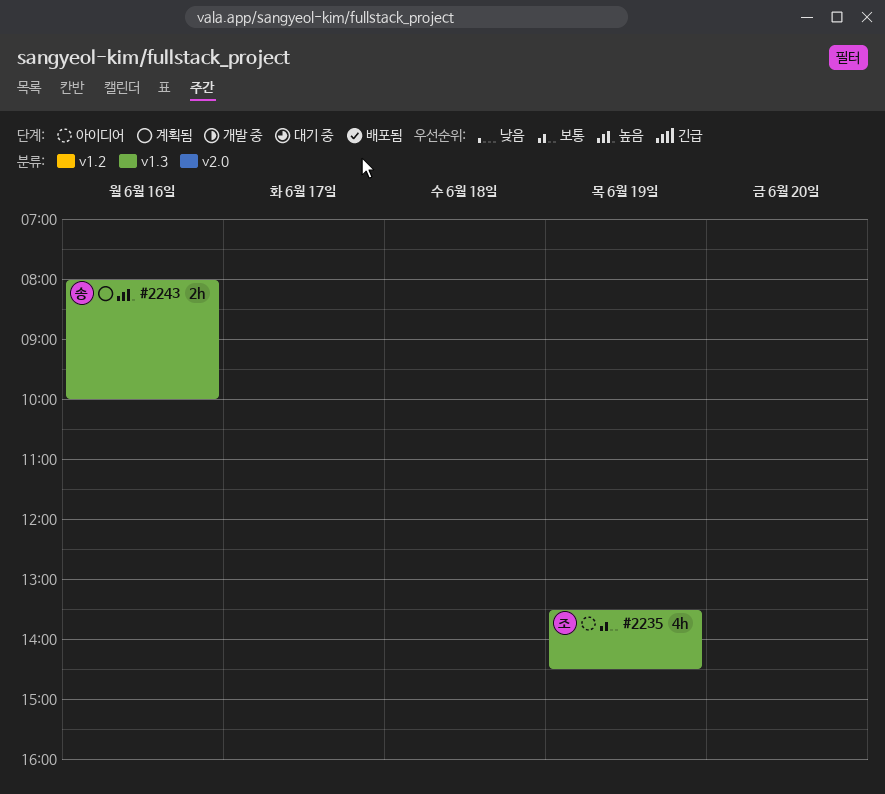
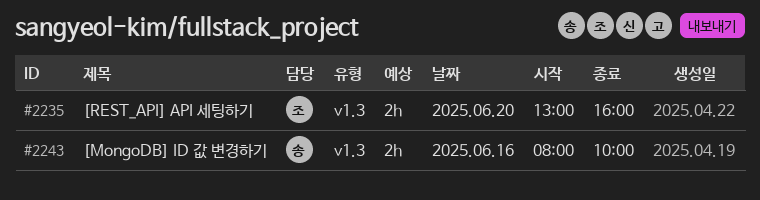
#2235, estimate: 4h -> 2h
#2235, day: Jun 19 -> Jun 20
#2235, begins: 13:30 -> 13:00
#2235, ends: 14:30 -> 16:00

